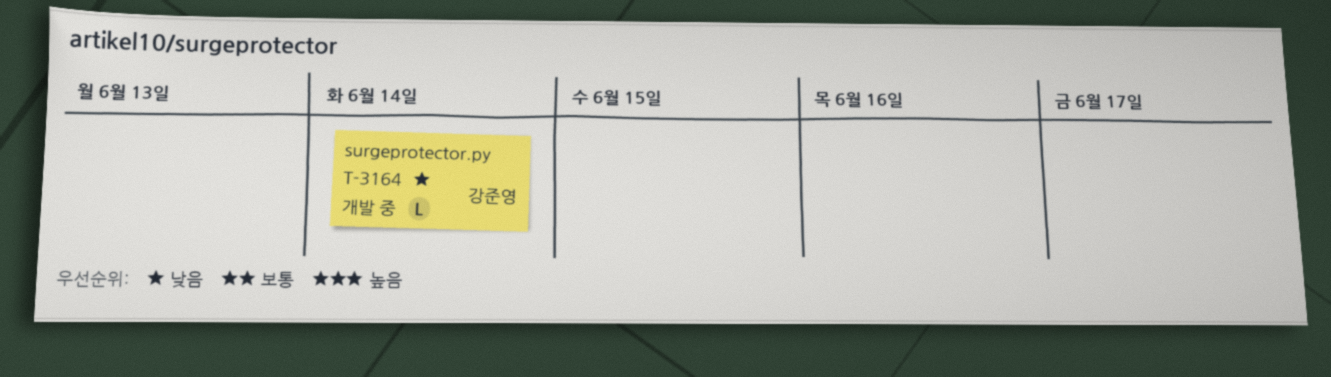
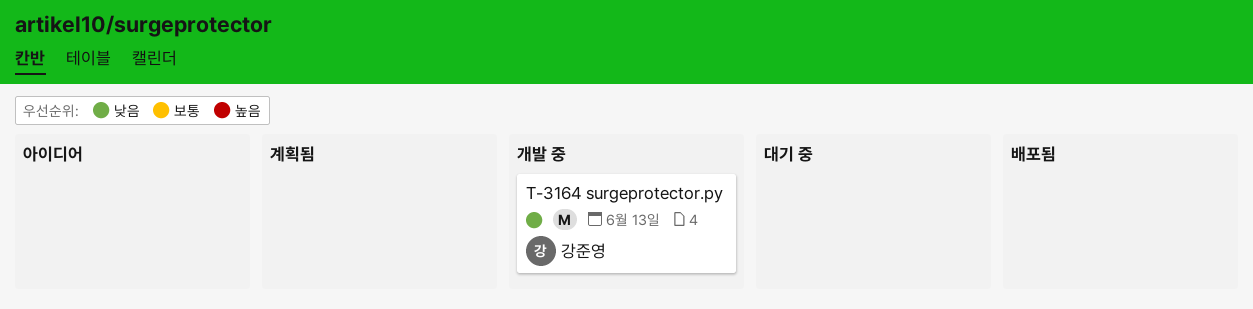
T-3164, estimate: L -> M
T-3164, due: Jun 14 -> Jun 13

